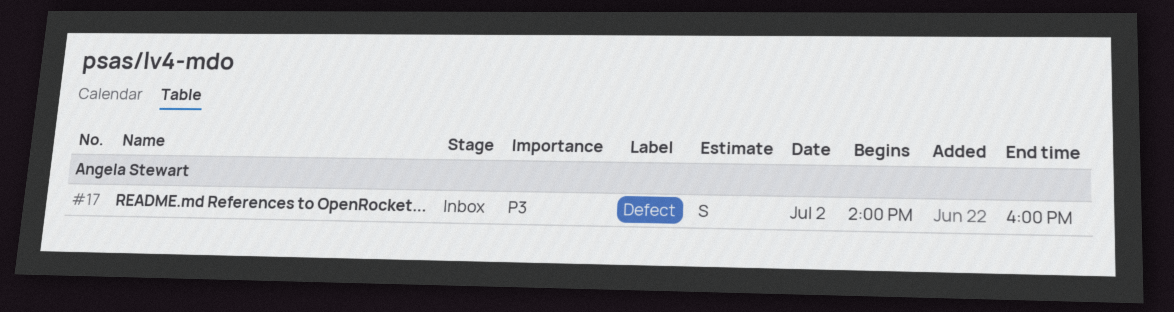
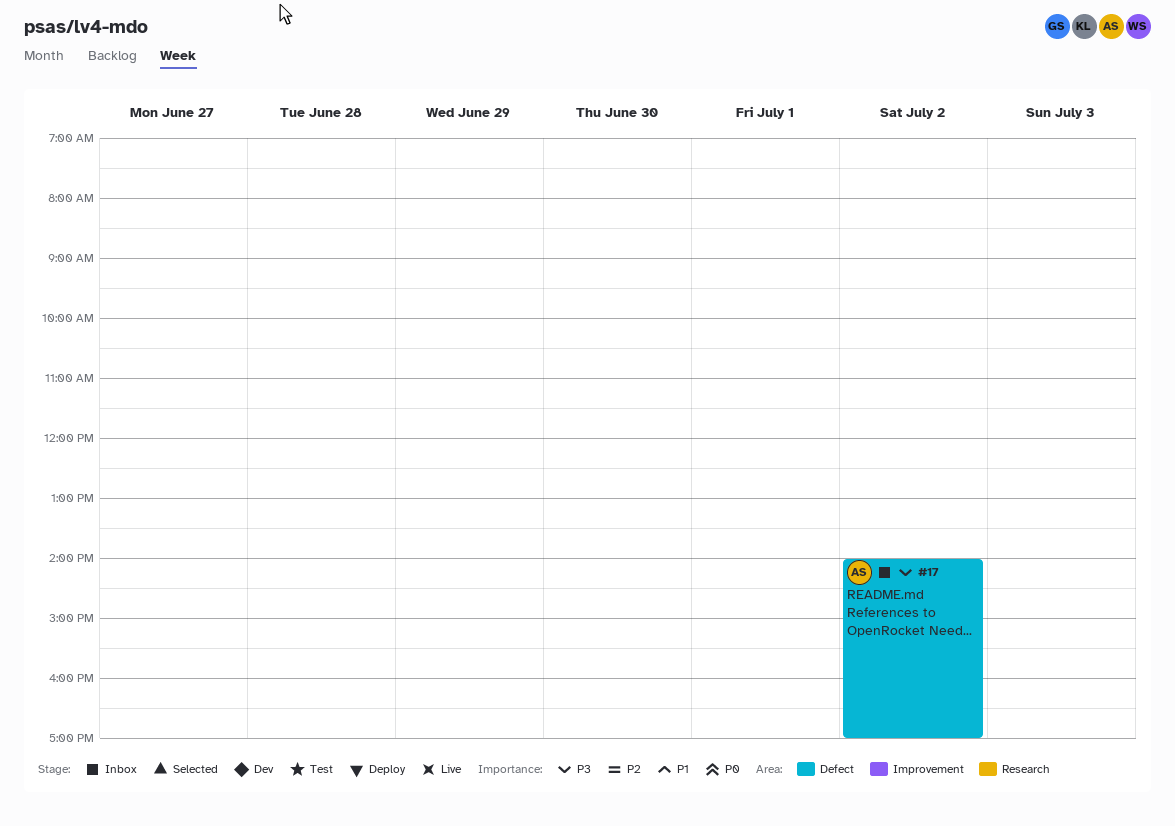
#17, ends: 16:00 -> 17:00

